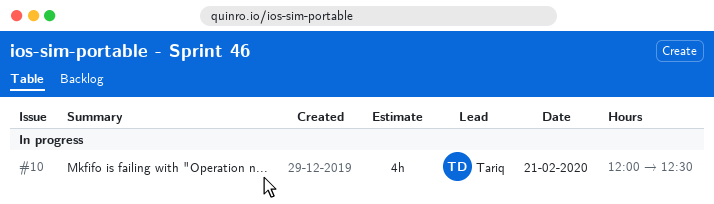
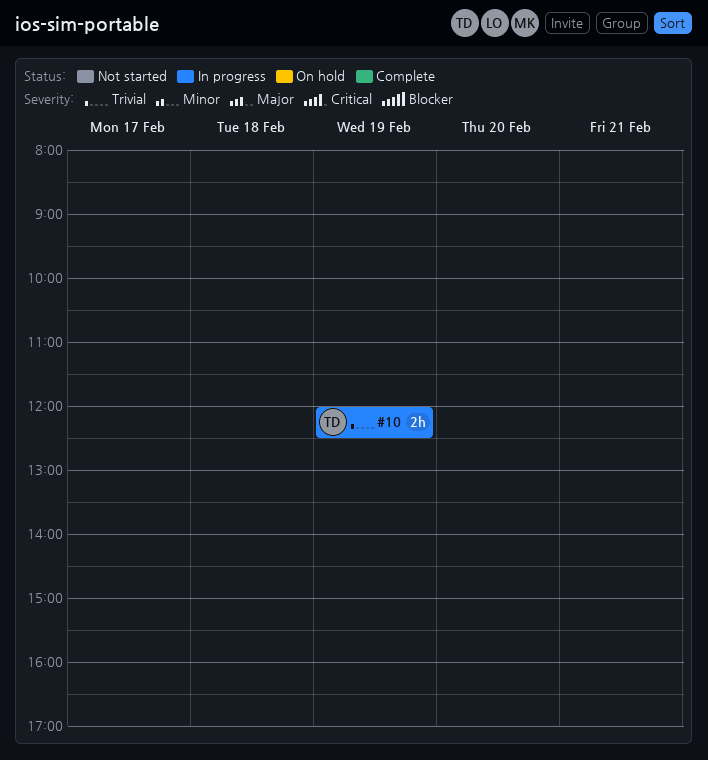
#10, estimate: 4h -> 2h
#10, day: Feb 21 -> Feb 19

